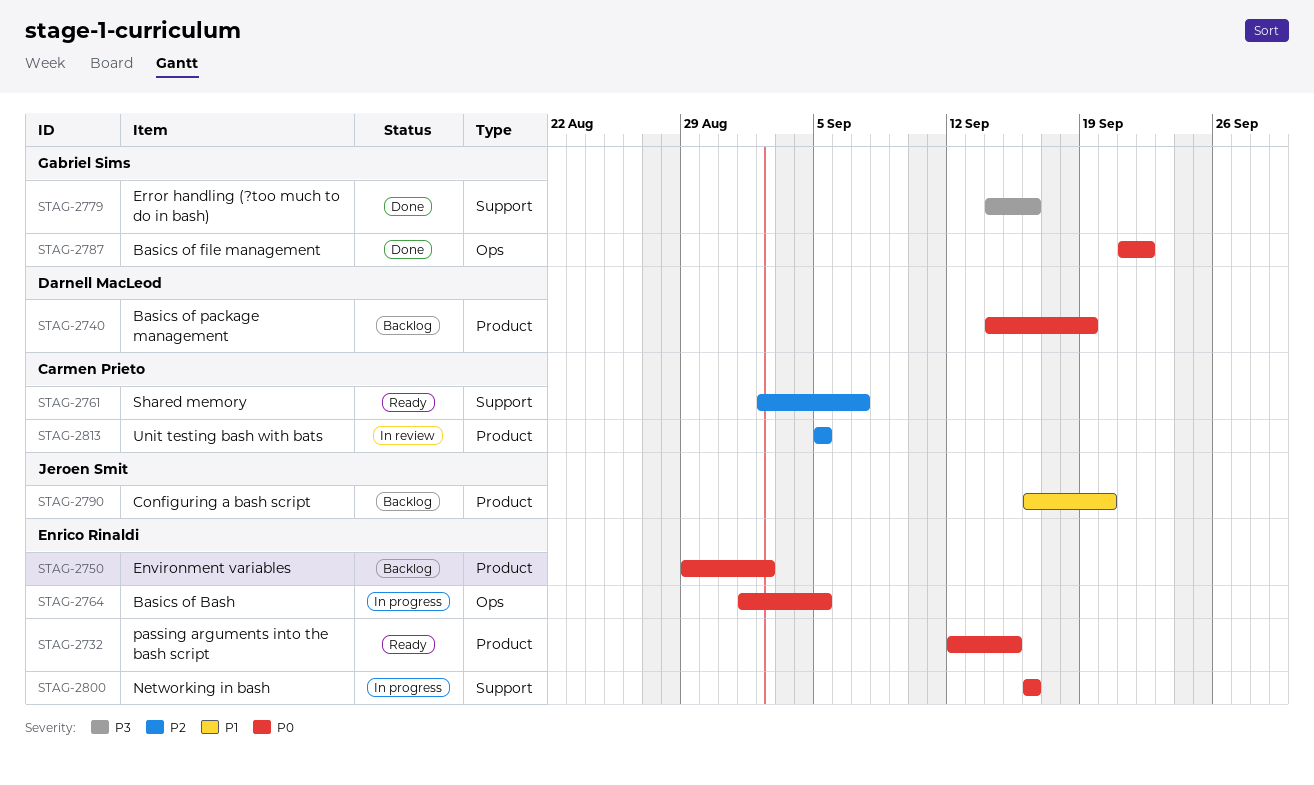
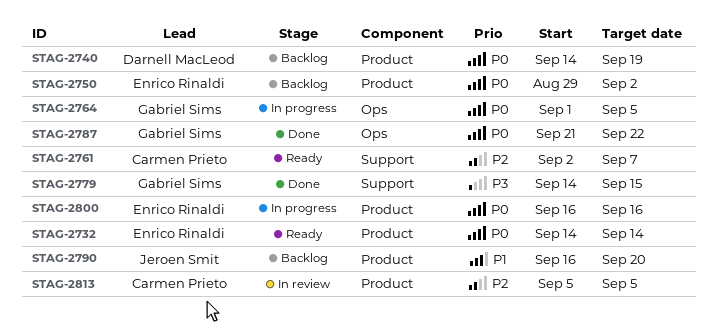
STAG-2732, start: Sep 12 -> Sep 14
STAG-2732, due: Sep 15 -> Sep 14
STAG-2764, owner: Enrico Rinaldi -> Gabriel Sims
STAG-2779, due: Sep 16 -> Sep 15
STAG-2800, label: Support -> Product

